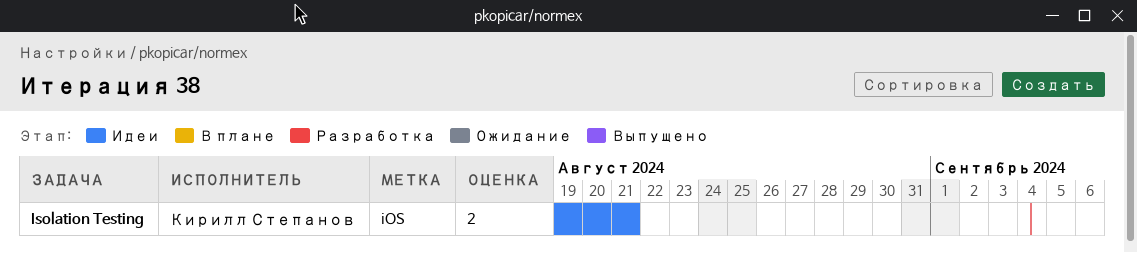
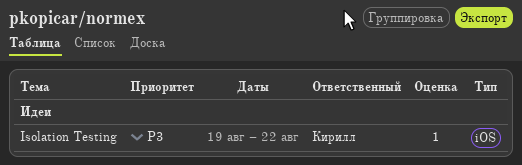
Isolation Testing, estimate: 2 -> 1
Isolation Testing, due: Aug 21 -> Aug 22

